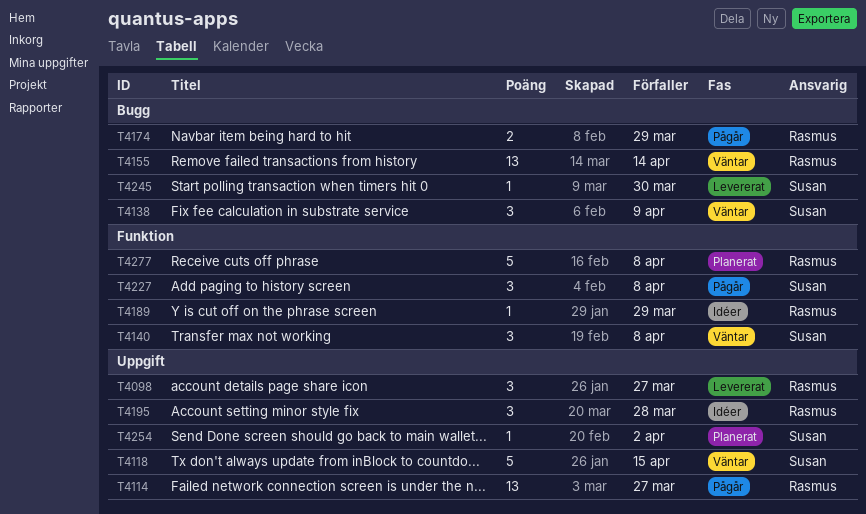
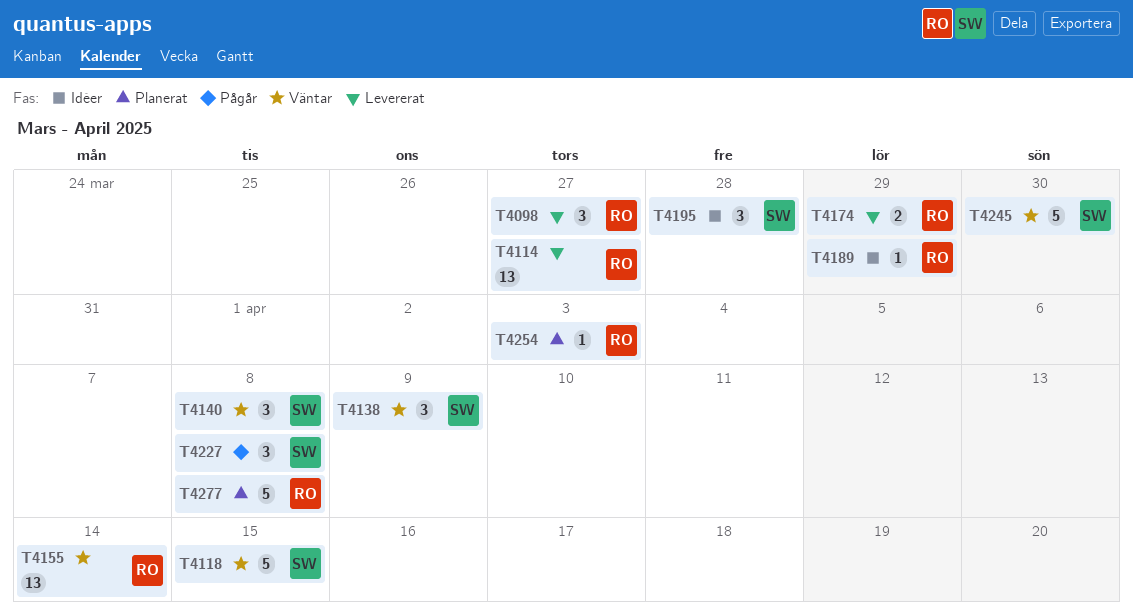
T4114, status: Pågår -> Levererat
T4174, status: Pågår -> Levererat
T4195, owner: Rasmus -> Susan
T4245, status: Levererat -> Väntar
T4245, estimate: 1 -> 5
T4254, owner: Susan -> Rasmus
T4254, due: Apr 2 -> Apr 3

